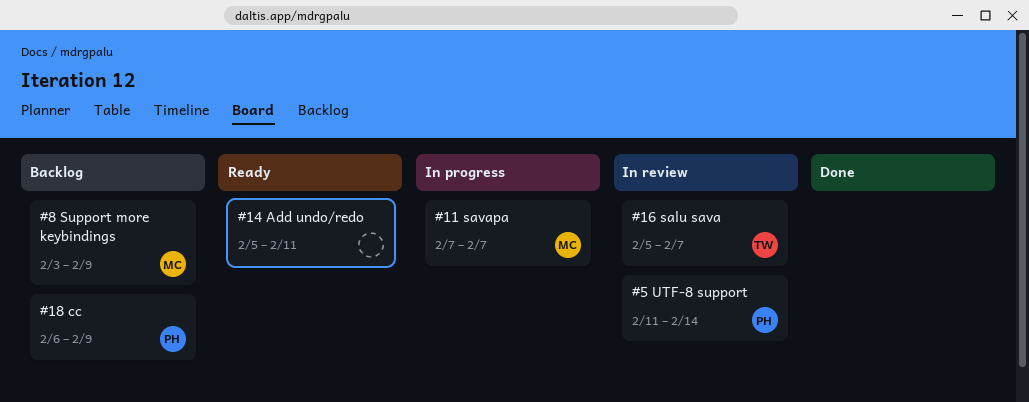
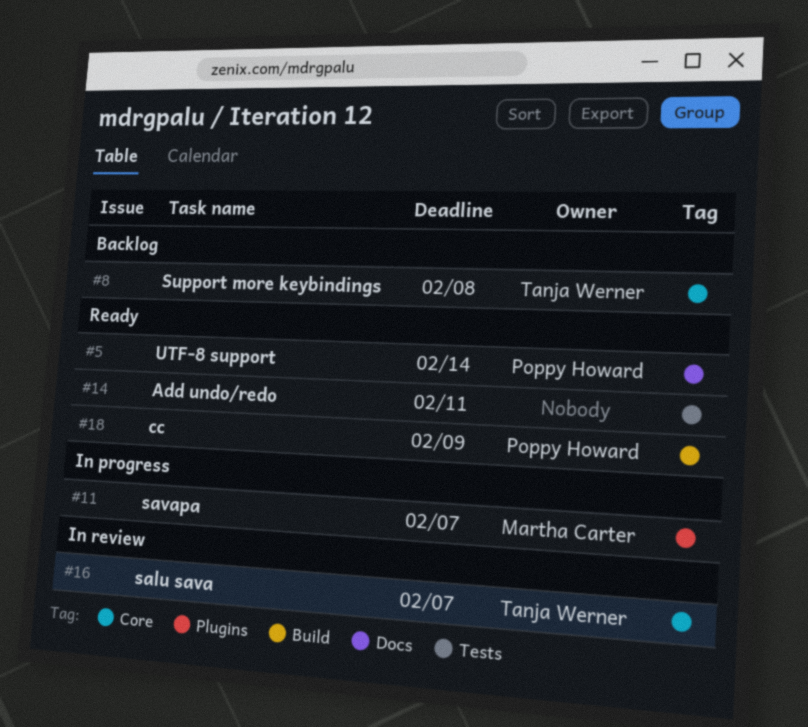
#5, status: In review -> Ready
#8, owner: Martha Carter -> Tanja Werner
#8, due: Feb 9 -> Feb 8
#18, status: Backlog -> Ready

